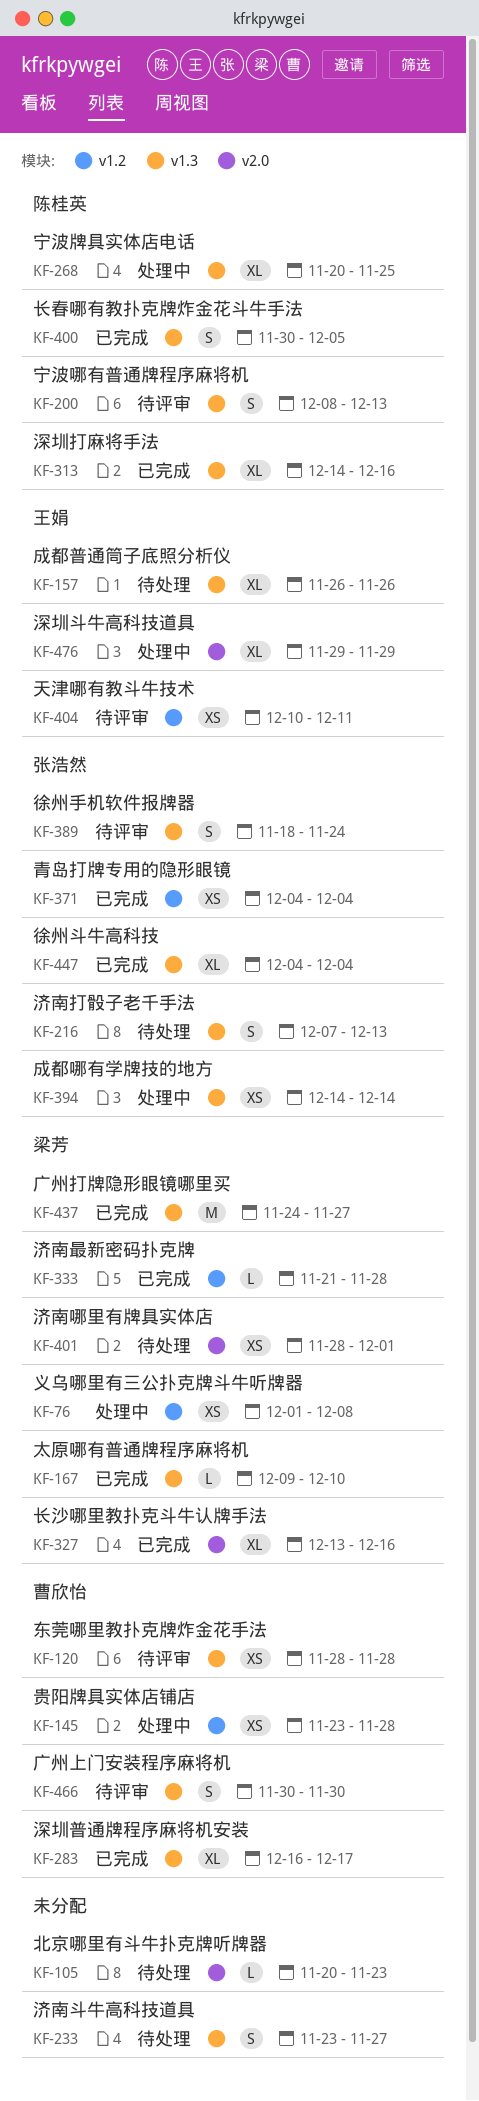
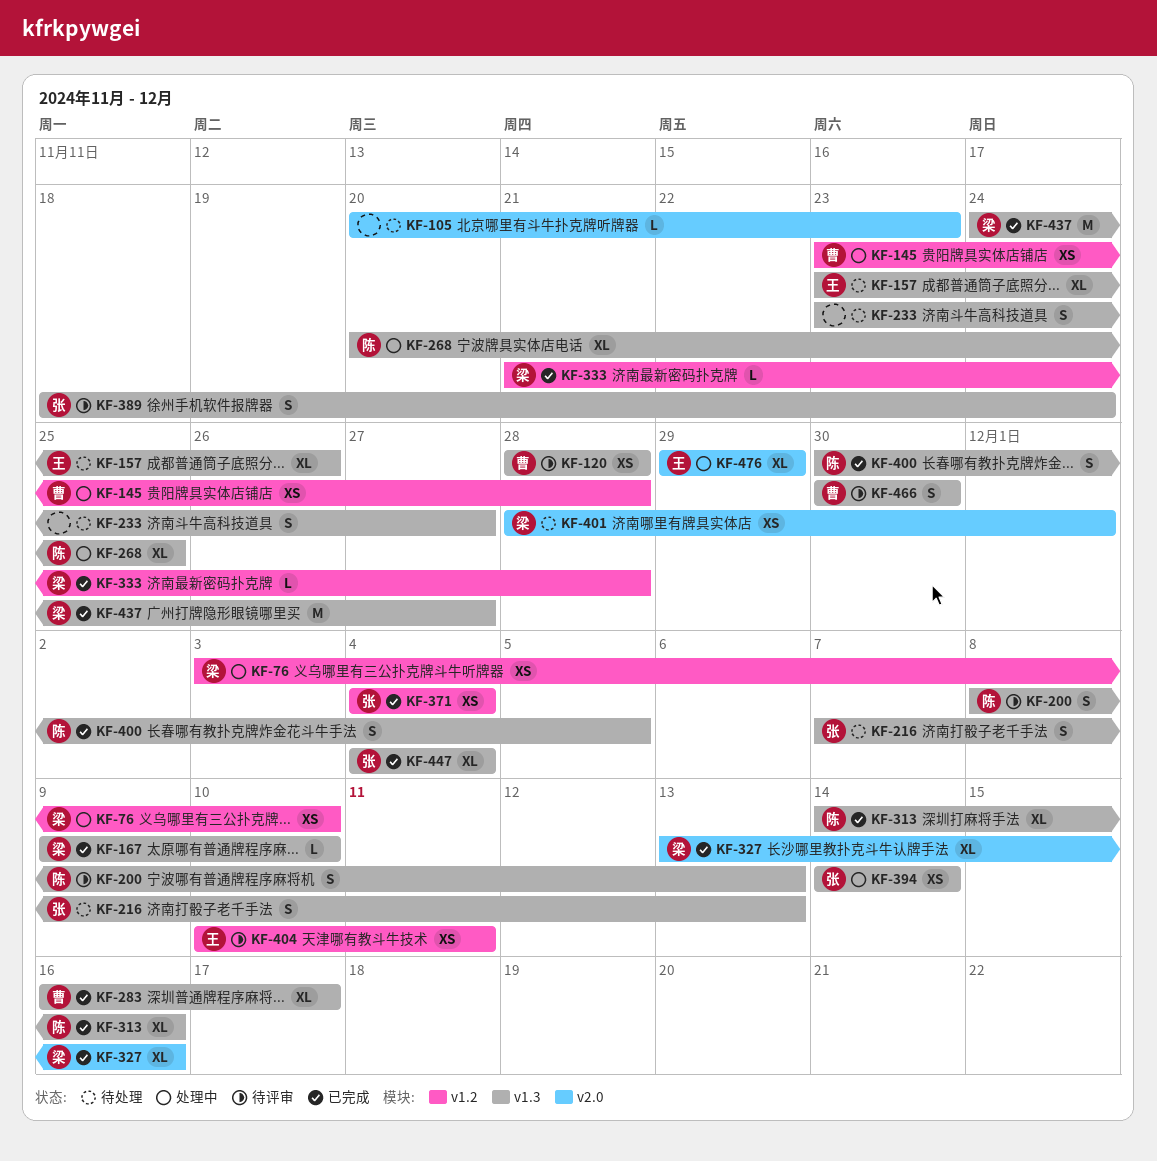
KF-76, start: Dec 1 -> Dec 3
KF-76, due: Dec 8 -> Dec 10
KF-157, start: Nov 26 -> Nov 23

